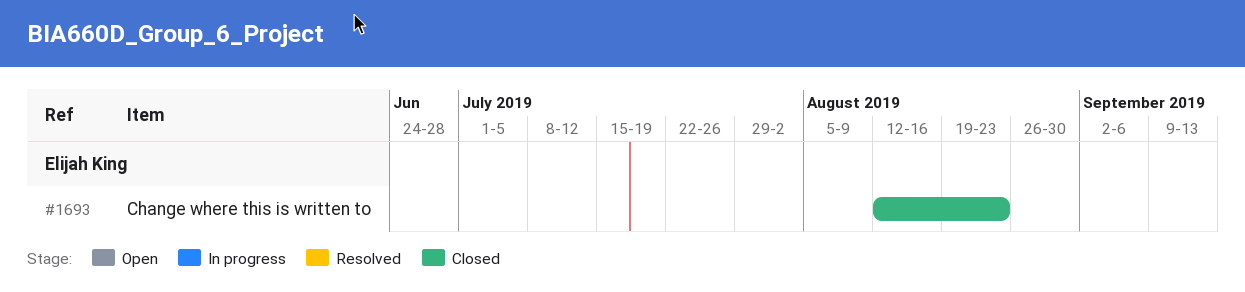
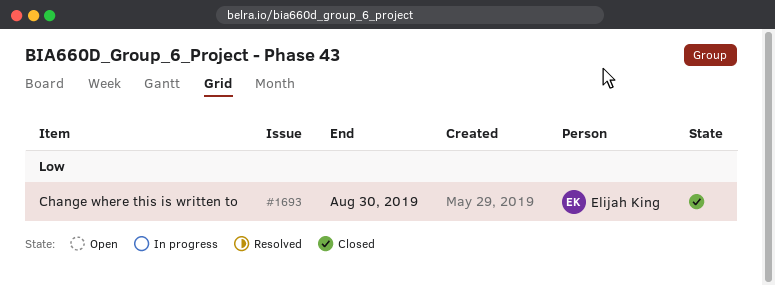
#1693, due: Aug 23 -> Aug 30

